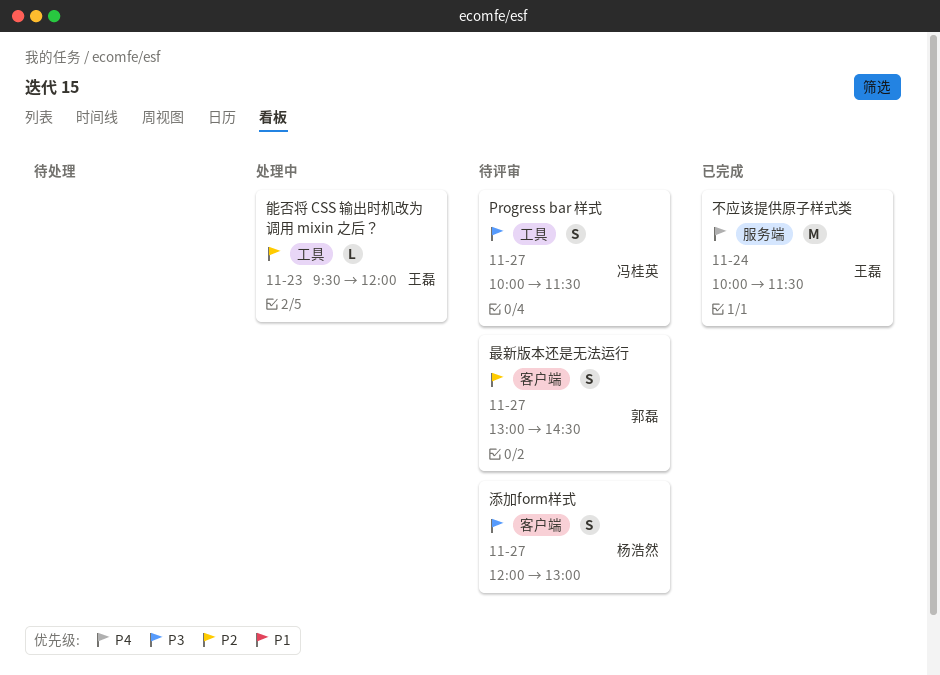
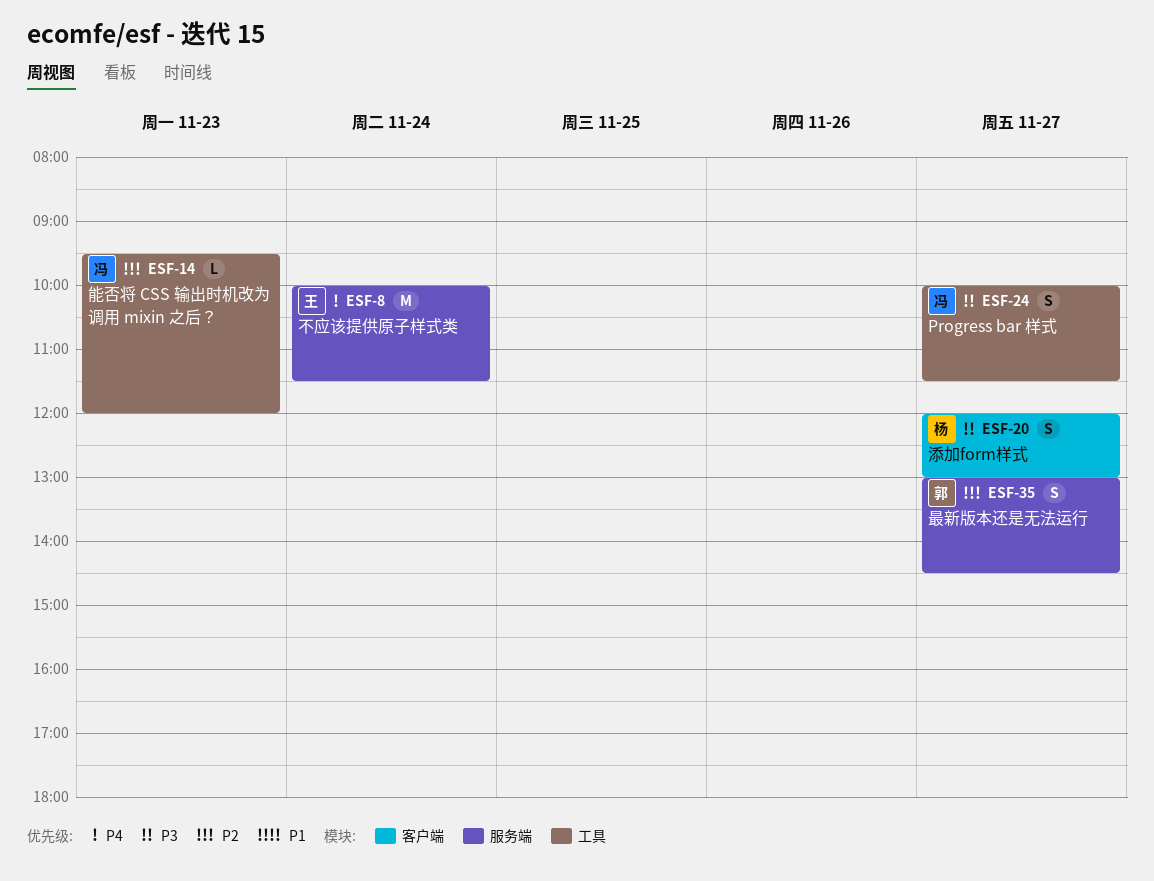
最新版本还是无法运行, label: 客户端 -> 服务端
能否将 CSS 输出时机改为调用 mixin 之后？, owner: 王磊 -> 冯桂英

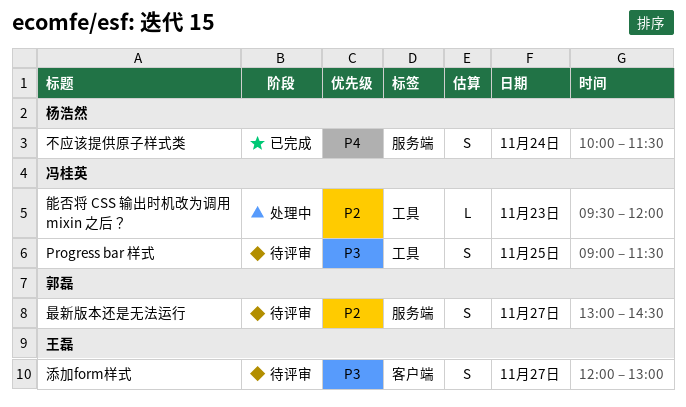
Progress bar 样式, day: Nov 27 -> Nov 25
Progress bar 样式, begins: 10:00 -> 09:00
不应该提供原子样式类, owner: 王磊 -> 杨浩然
不应该提供原子样式类, estimate: M -> S
添加form样式, owner: 杨浩然 -> 王磊

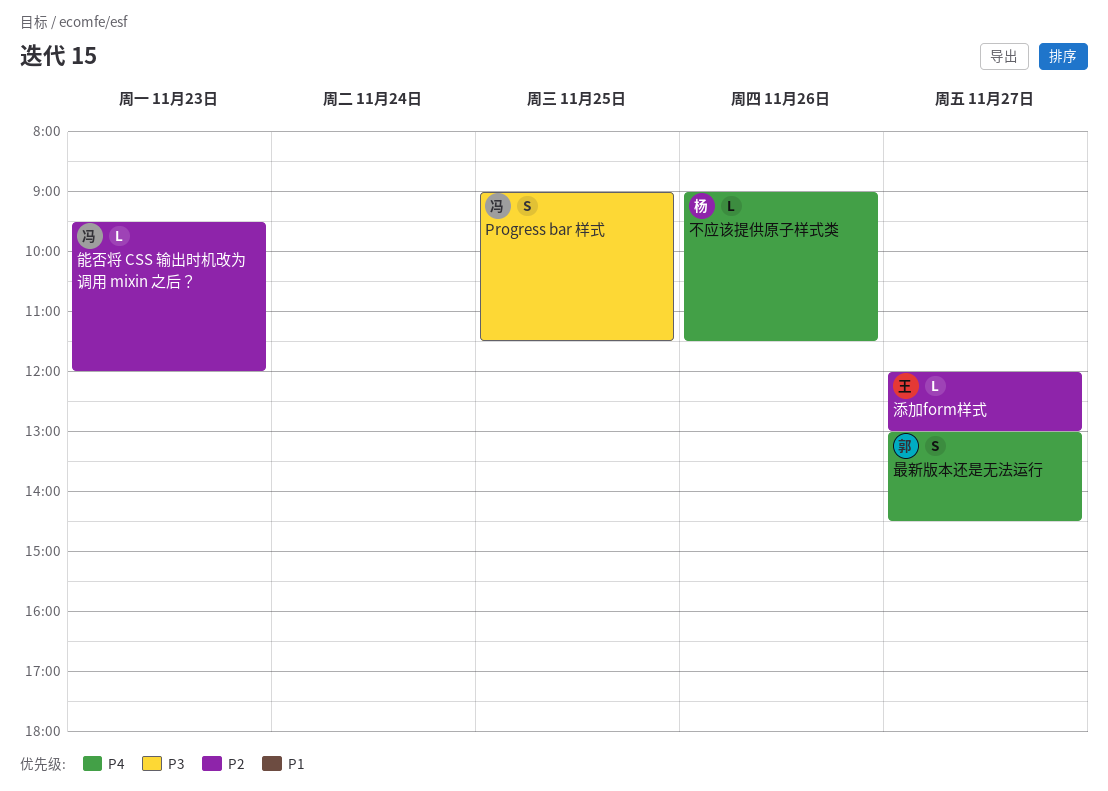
不应该提供原子样式类, estimate: S -> L
不应该提供原子样式类, day: Nov 24 -> Nov 26
不应该提供原子样式类, begins: 10:00 -> 09:00
最新版本还是无法运行, priority: P2 -> P4
添加form样式, priority: P3 -> P2
添加form样式, estimate: S -> L

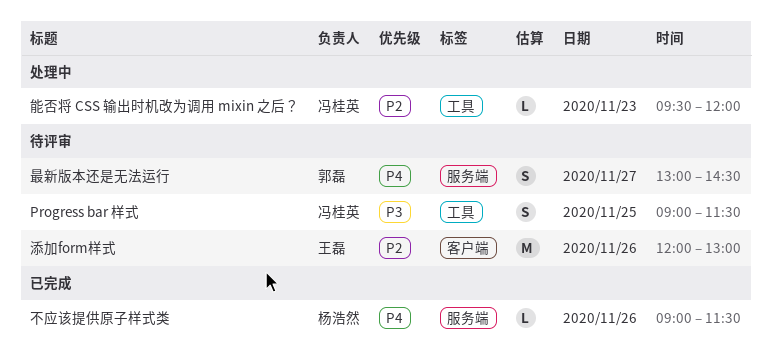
添加form样式, estimate: L -> M
添加form样式, day: Nov 27 -> Nov 26

